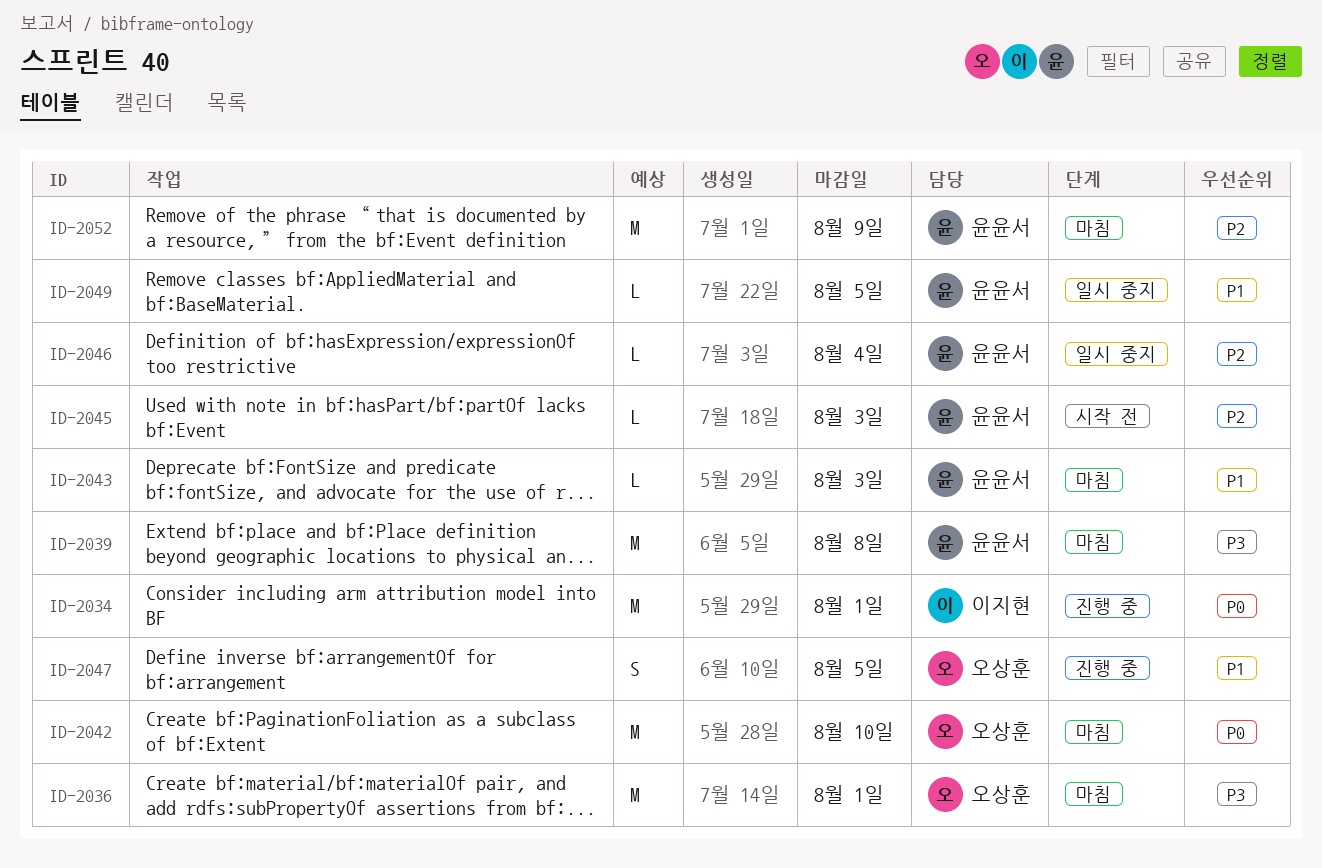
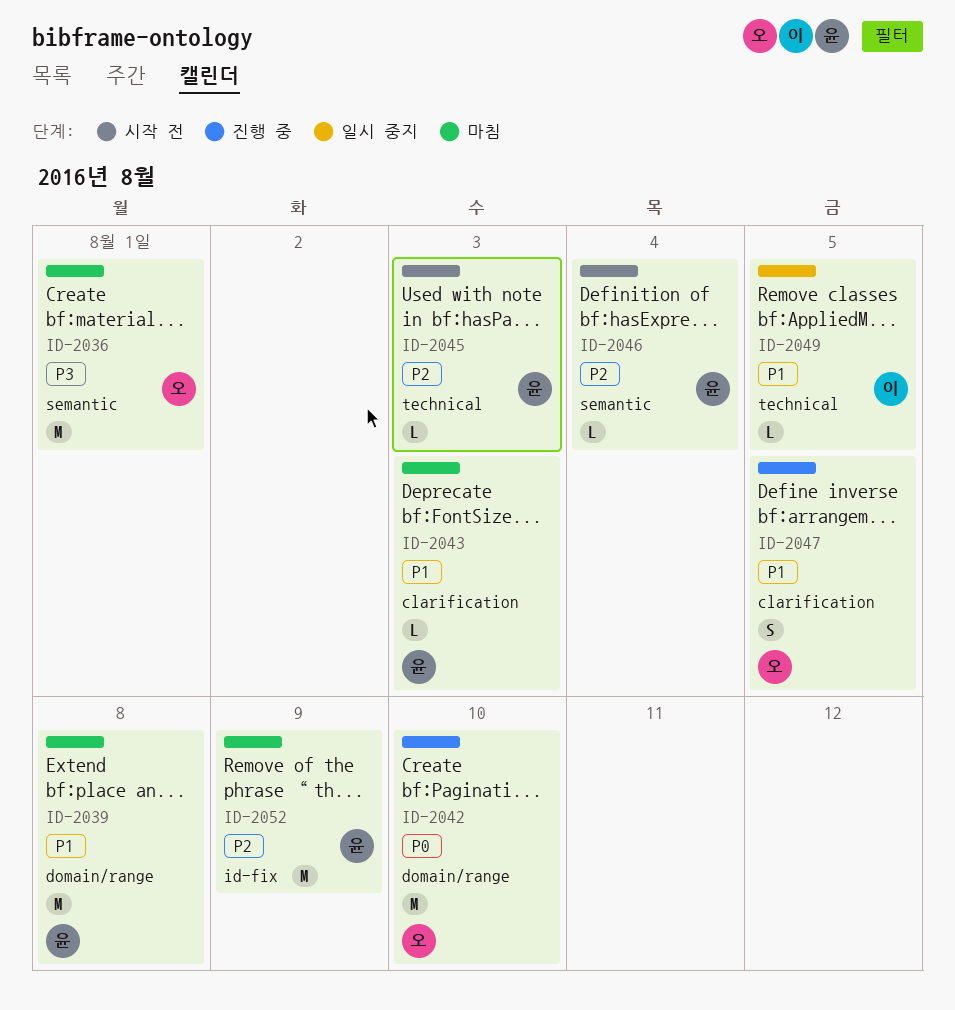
ID-2034: present -> none
ID-2039, priority: P3 -> P1
ID-2042, status: 마침 -> 진행 중
ID-2046, status: 일시 중지 -> 시작 전
ID-2049, owner: 윤윤서 -> 이지현

